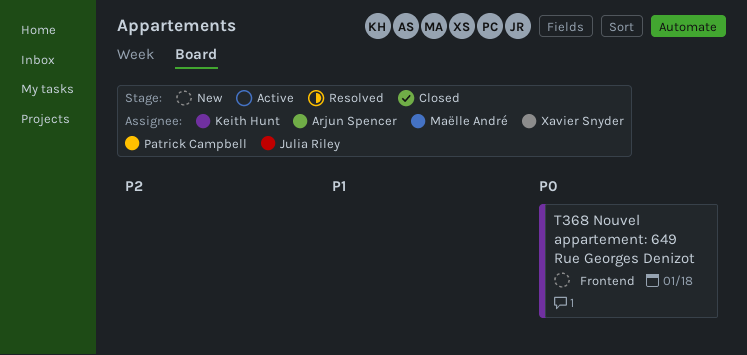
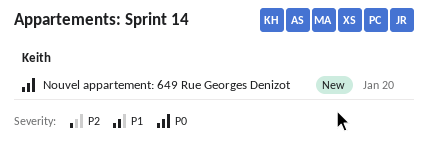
Nouvel appartement: 649 Rue Georges Denizot, due: Jan 18 -> Jan 20

